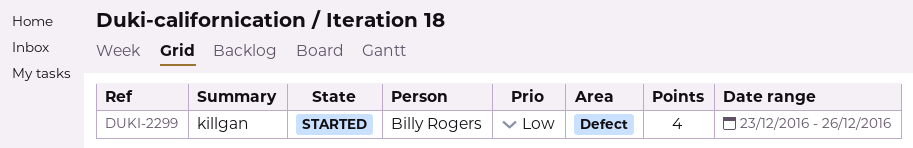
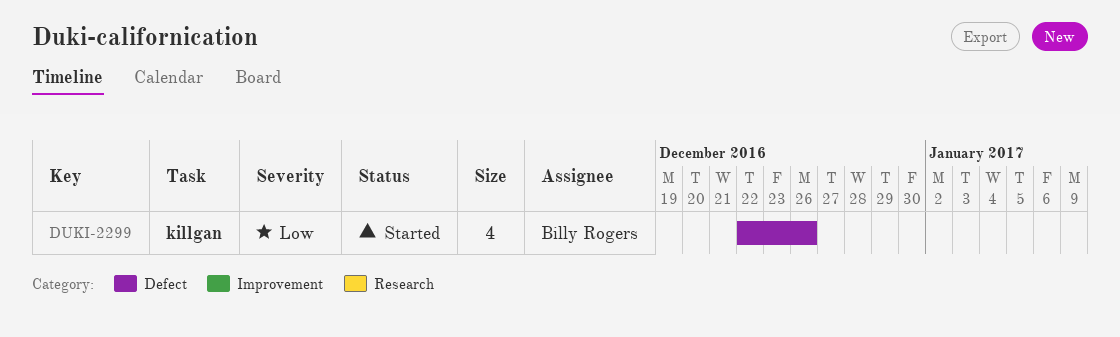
DUKI-2299, start: Dec 23 -> Dec 22

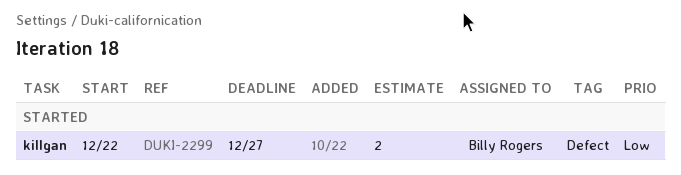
DUKI-2299, estimate: 4 -> 2
DUKI-2299, due: Dec 26 -> Dec 27

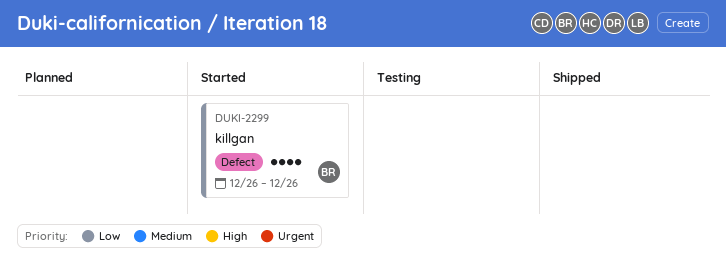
DUKI-2299, estimate: 2 -> 4
DUKI-2299, start: Dec 22 -> Dec 26
DUKI-2299, due: Dec 27 -> Dec 26

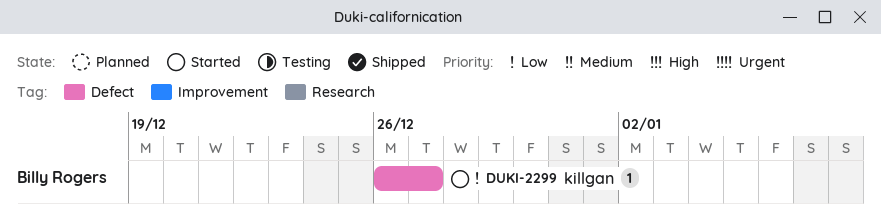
DUKI-2299, estimate: 4 -> 1
DUKI-2299, due: Dec 26 -> Dec 27

